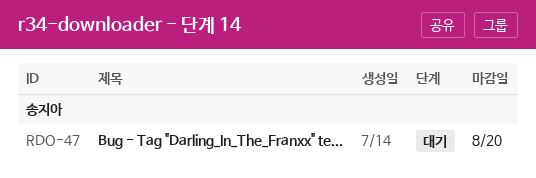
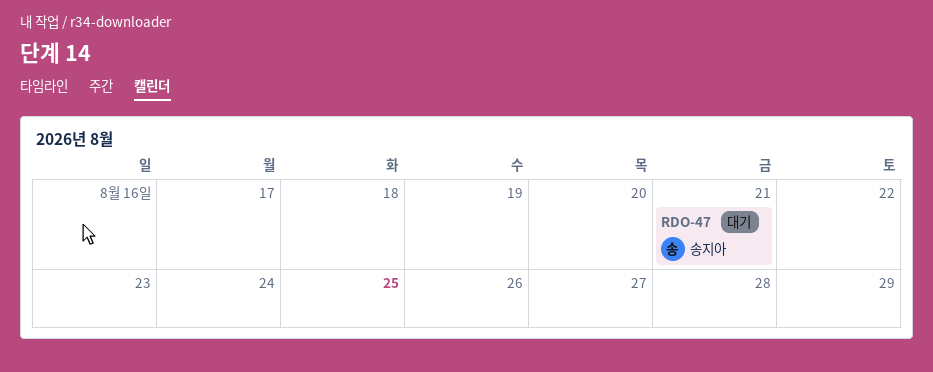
RDO-47, due: Aug 20 -> Aug 21

